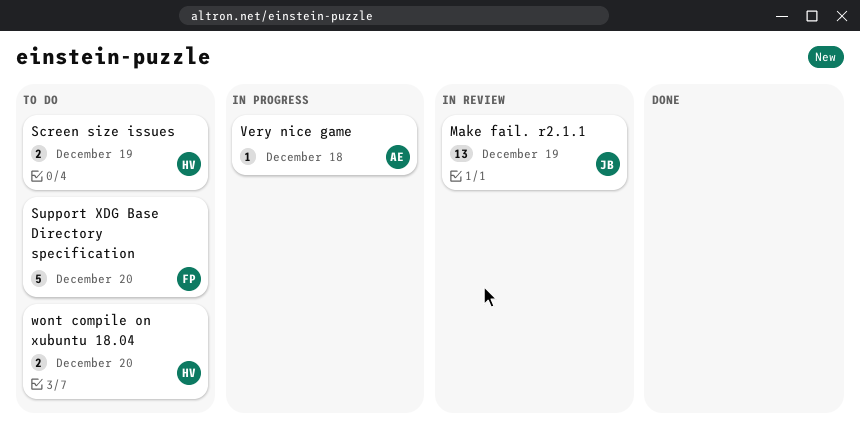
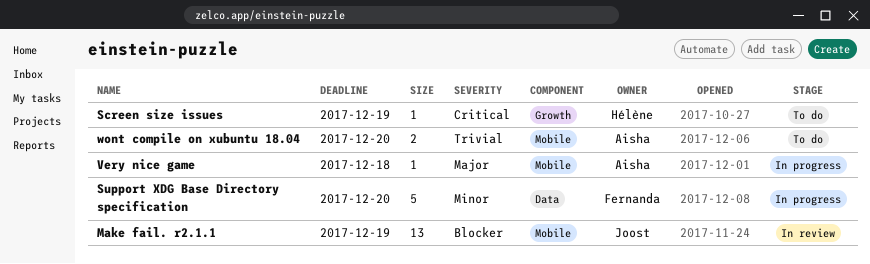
Screen size issues, estimate: 2 -> 1
Support XDG Base Directory specification, status: To do -> In progress
wont compile on xubuntu 18.04, owner: Hélène -> Aisha

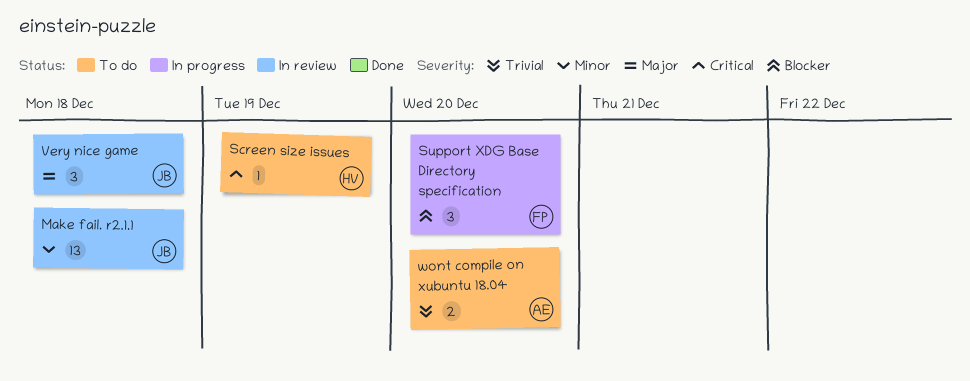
Make fail. r2.1.1, priority: Blocker -> Minor
Make fail. r2.1.1, due: Dec 19 -> Dec 18
Support XDG Base Directory specification, priority: Minor -> Blocker
Support XDG Base Directory specification, estimate: 5 -> 3
Very nice game, status: In progress -> In review
Very nice game, owner: Aisha -> Joost
Very nice game, estimate: 1 -> 3

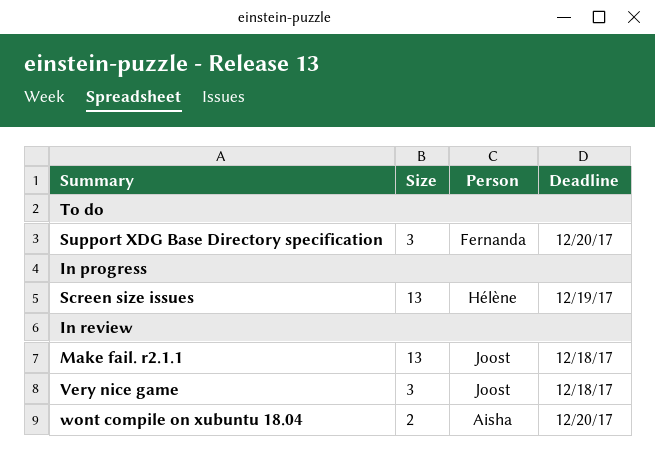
Screen size issues, status: To do -> In progress
Screen size issues, estimate: 1 -> 13
Support XDG Base Directory specification, status: In progress -> To do
wont compile on xubuntu 18.04, status: To do -> In review

